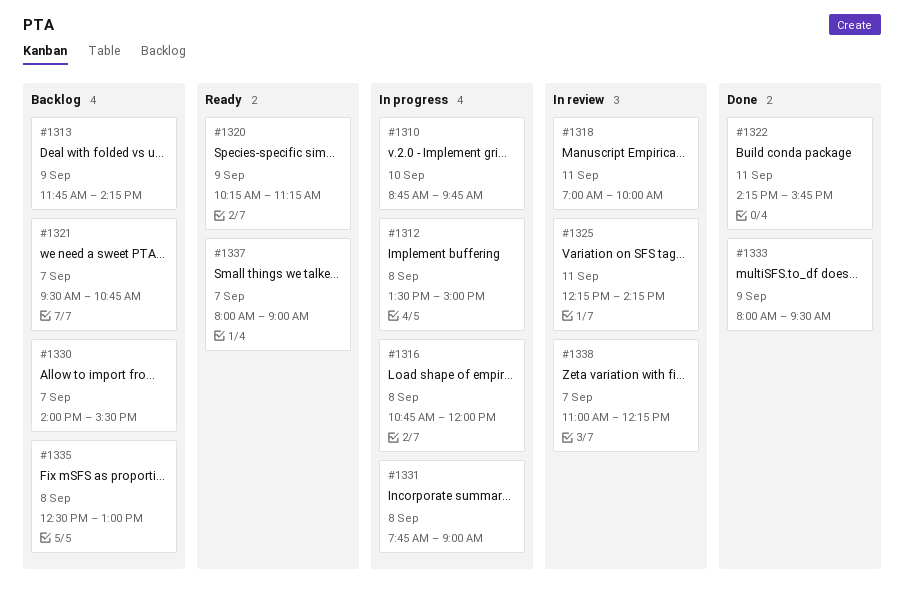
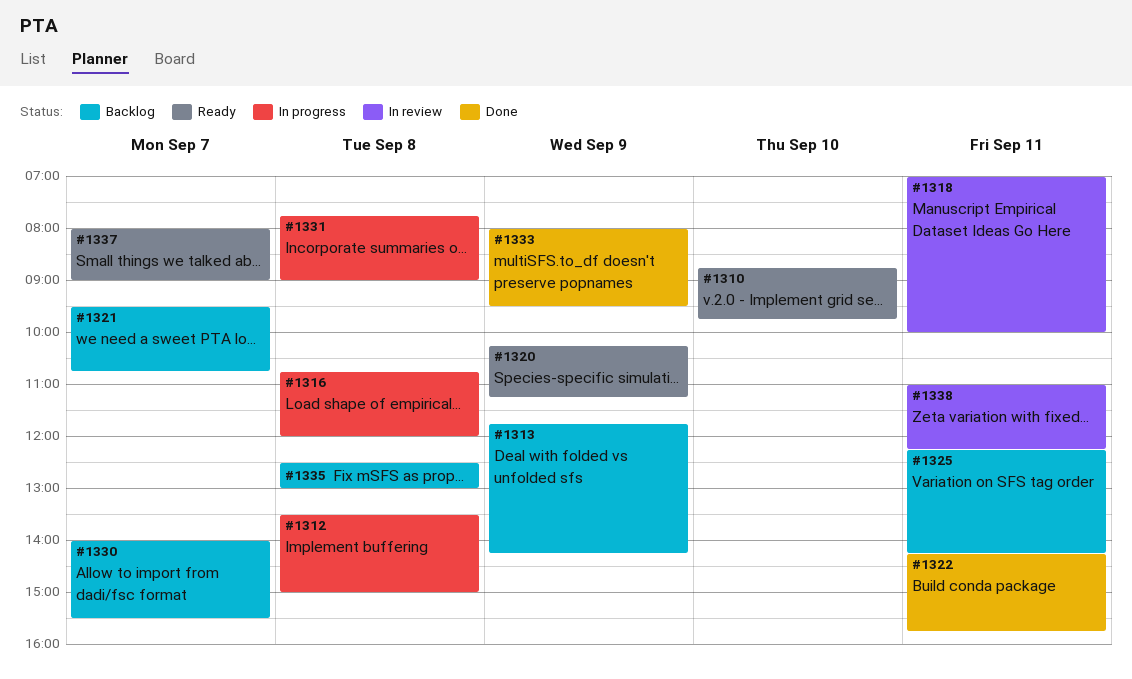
#1310, status: In progress -> Ready
#1325, status: In review -> Backlog
#1338, day: Sep 7 -> Sep 11

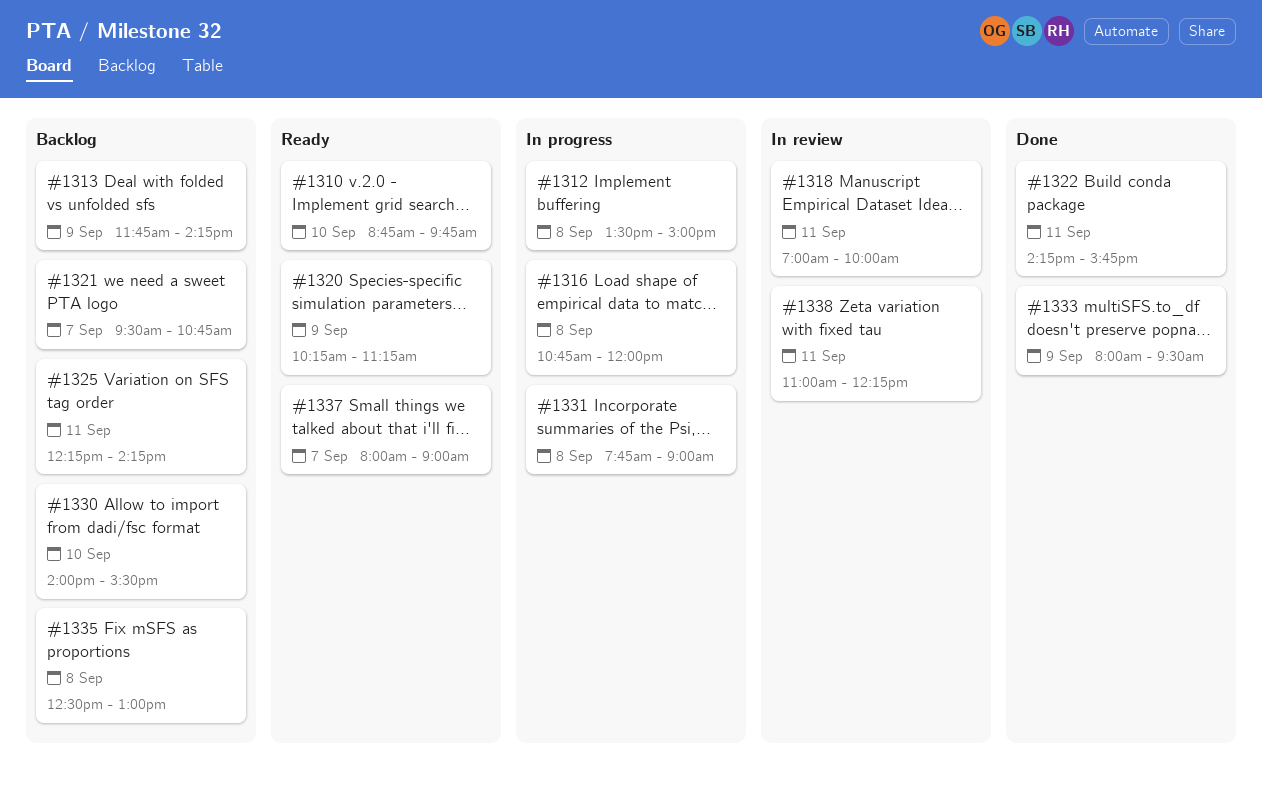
#1330, day: Sep 7 -> Sep 10

